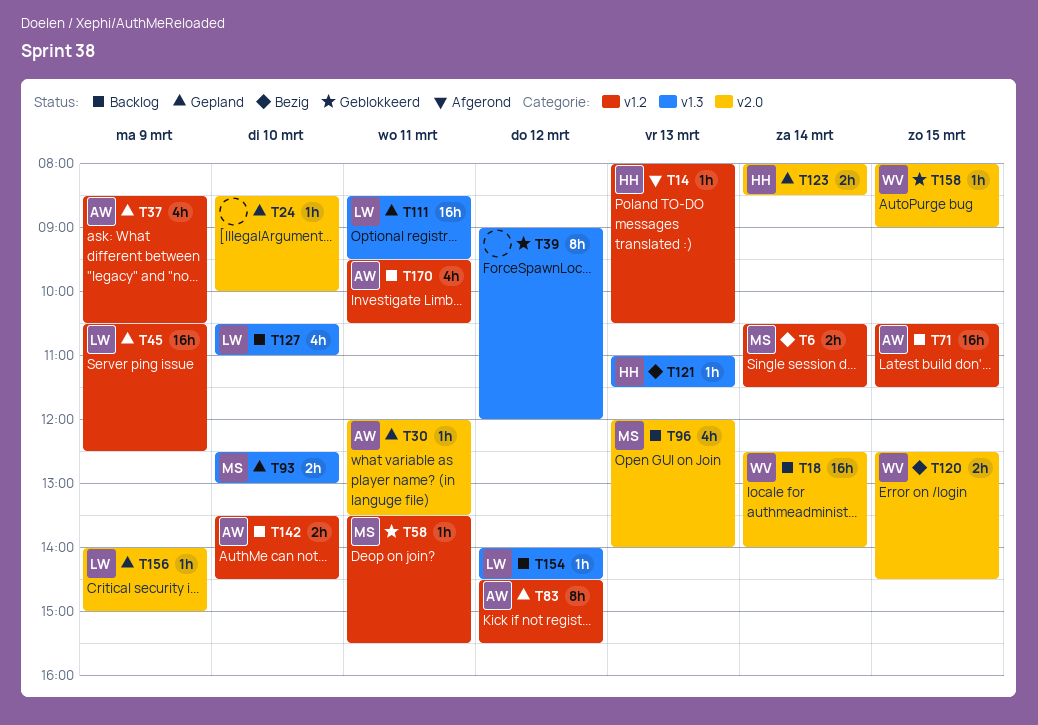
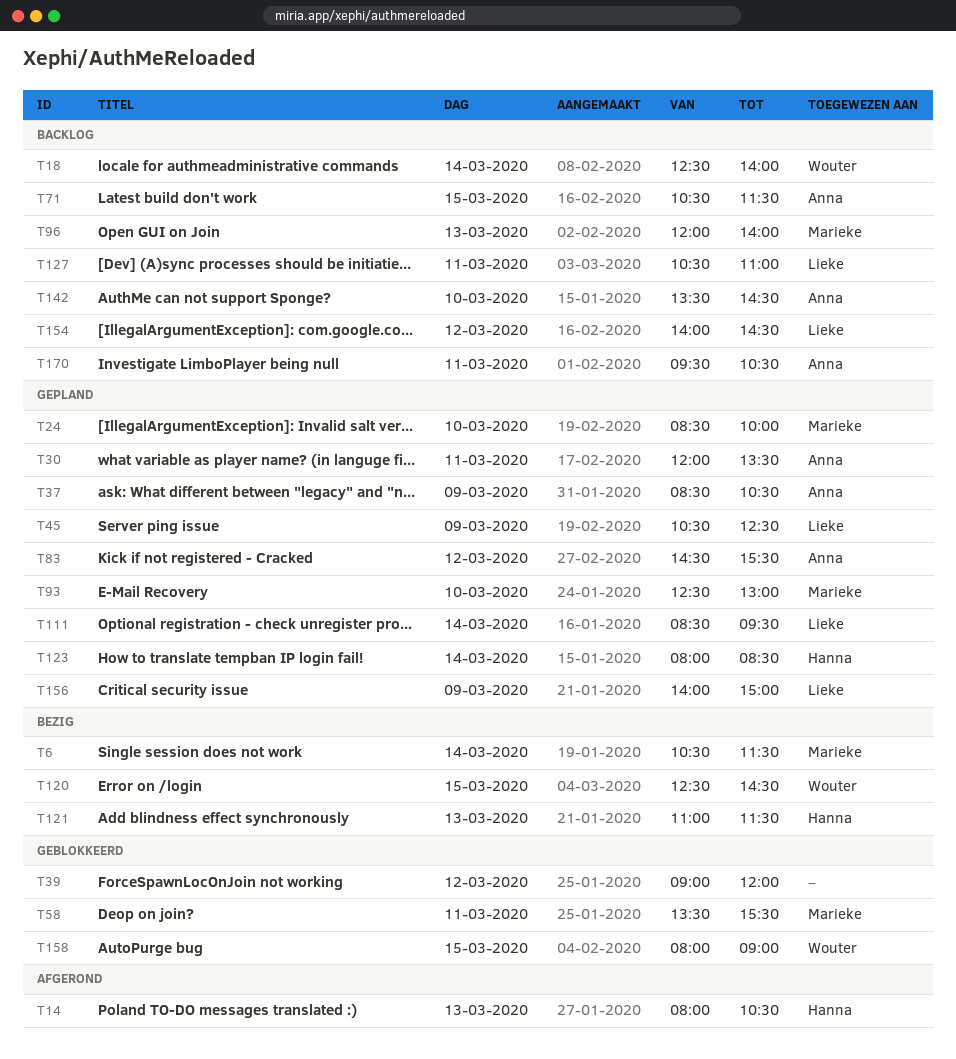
T24, owner: none -> Marieke
T111, day: Mar 11 -> Mar 14
T127, day: Mar 10 -> Mar 11

